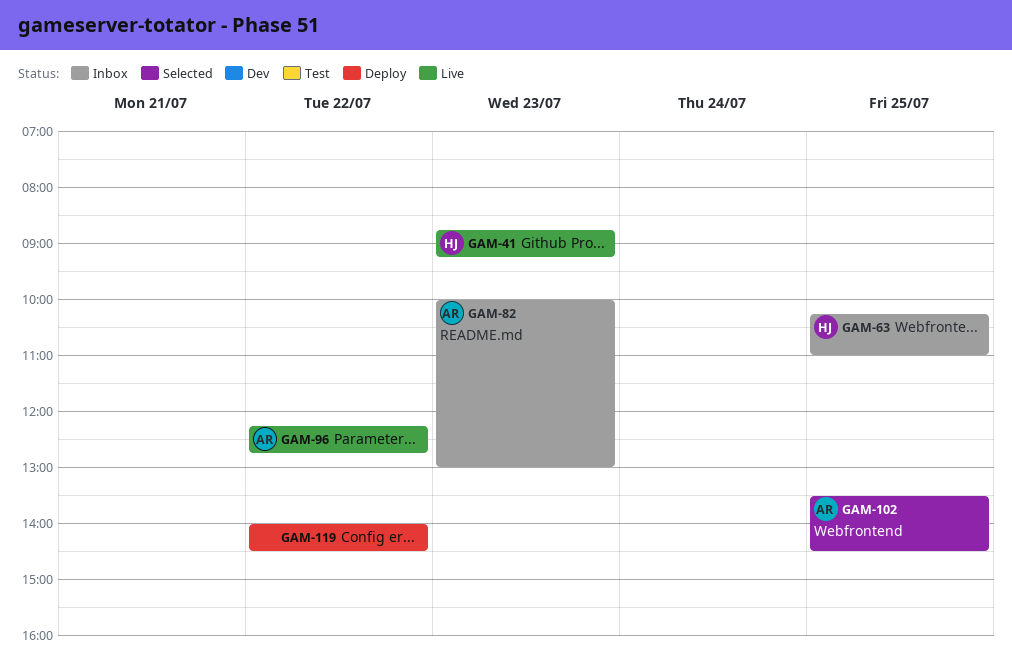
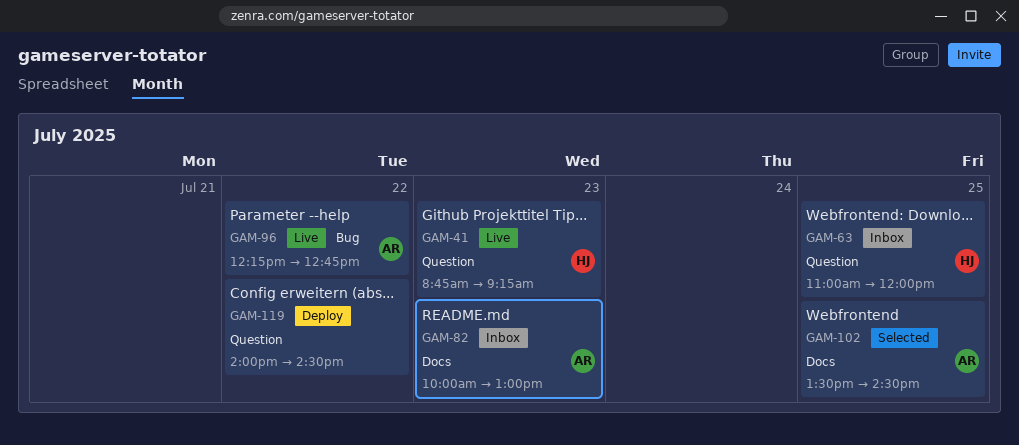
GAM-63, begins: 10:15 -> 11:00
GAM-63, ends: 11:00 -> 12:00

